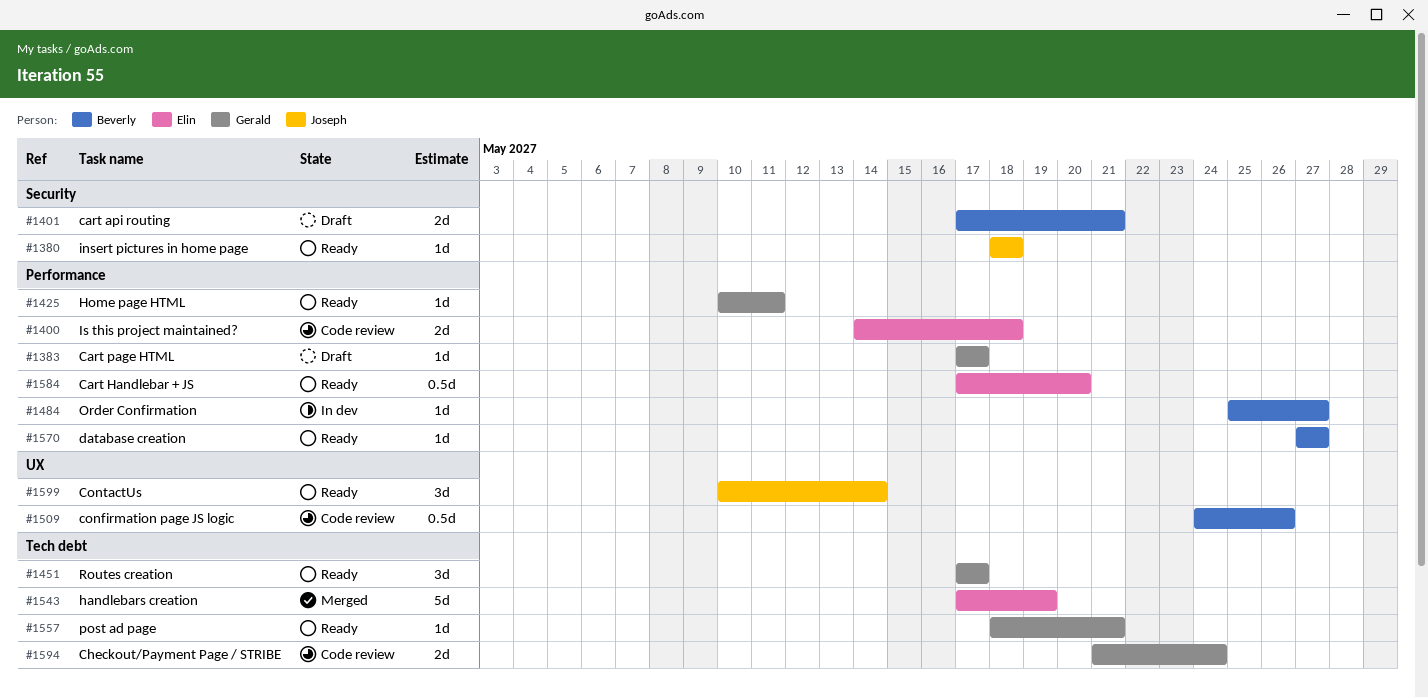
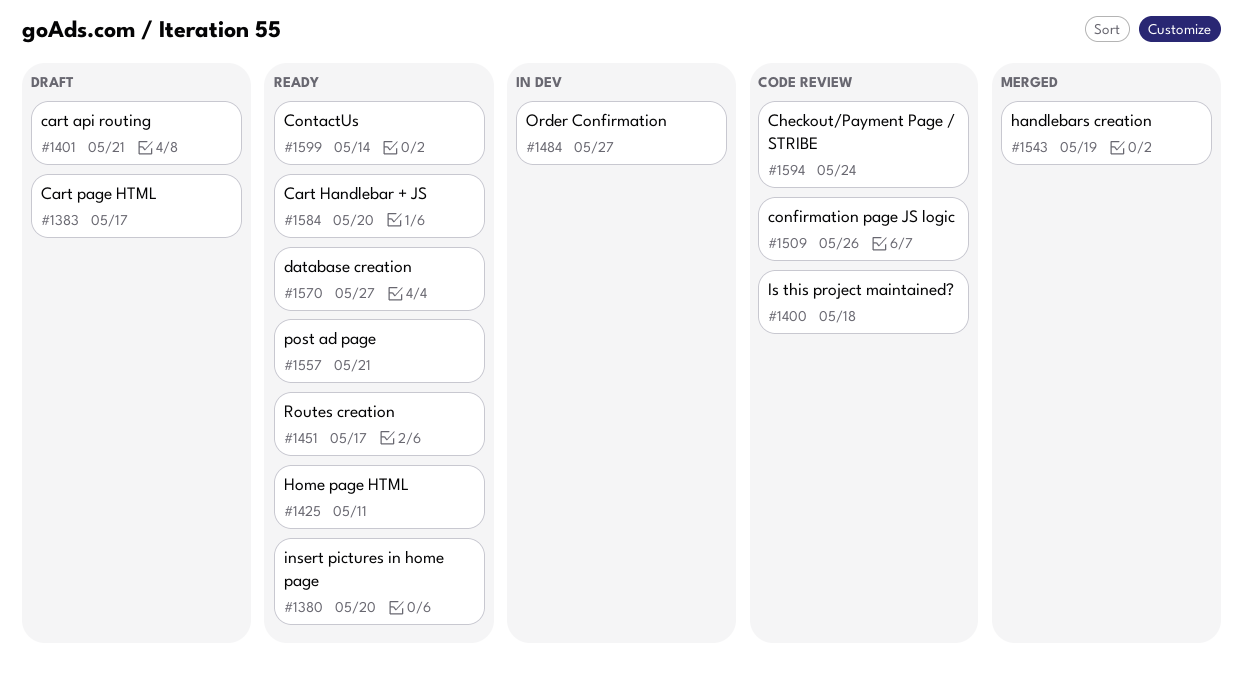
#1380, due: May 18 -> May 20

